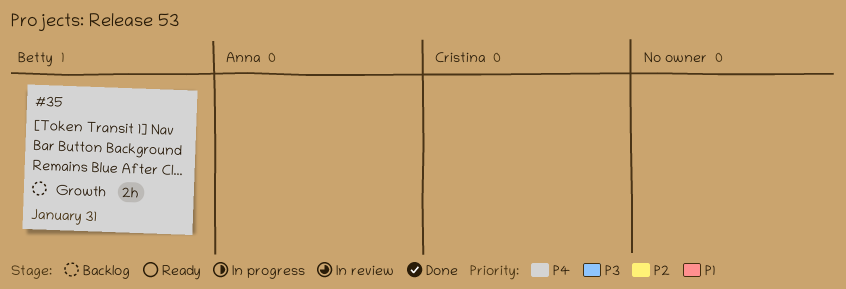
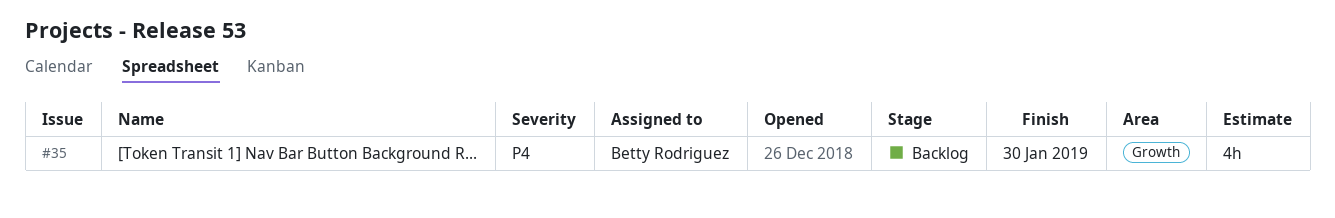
#35, estimate: 2h -> 4h
#35, due: Jan 31 -> Jan 30

